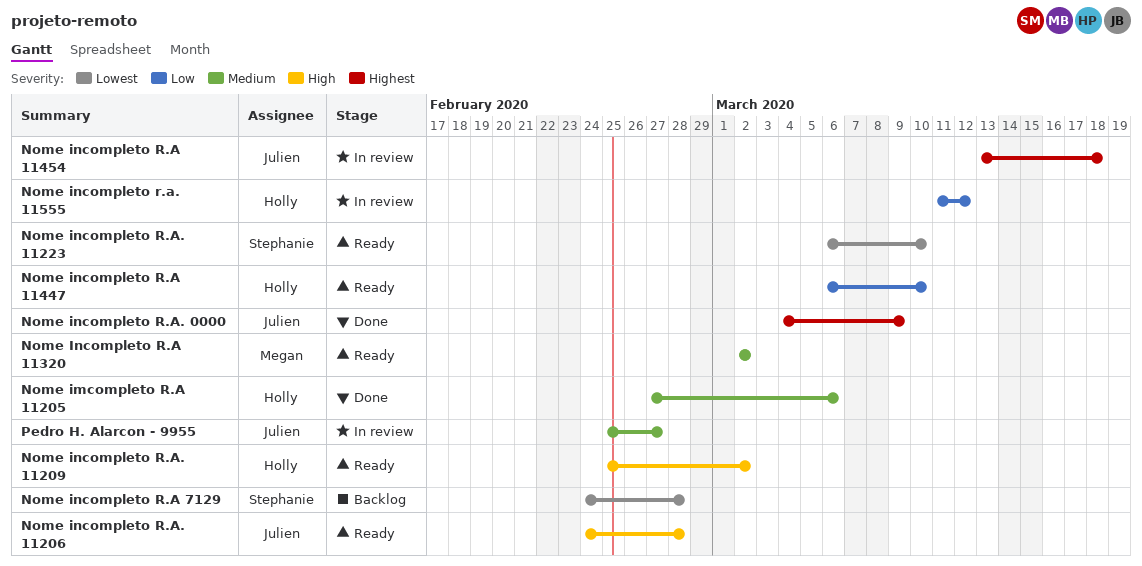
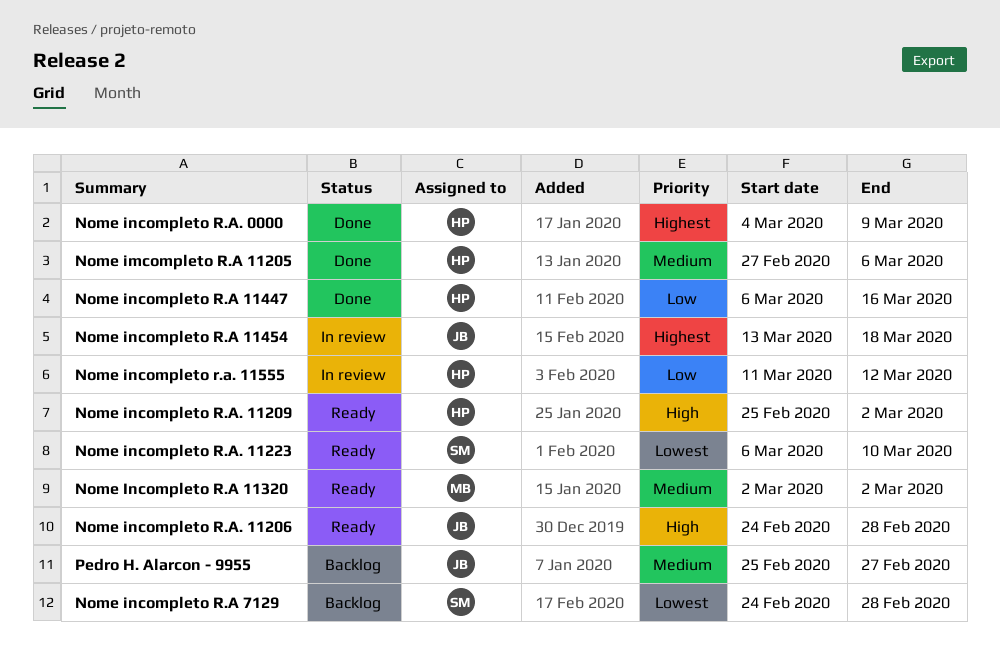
Nome incompleto R.A 11447, status: Ready -> Done
Nome incompleto R.A 11447, due: Mar 10 -> Mar 16
Nome incompleto R.A. 0000, owner: Julien -> Holly
Pedro H. Alarcon - 9955, status: In review -> Backlog

